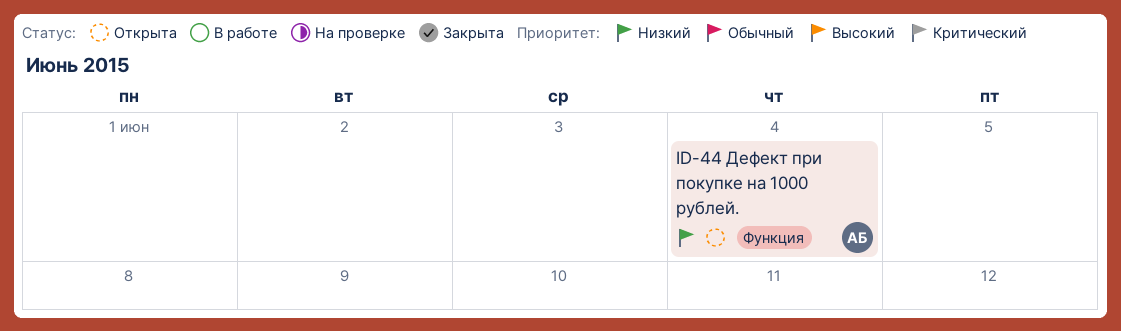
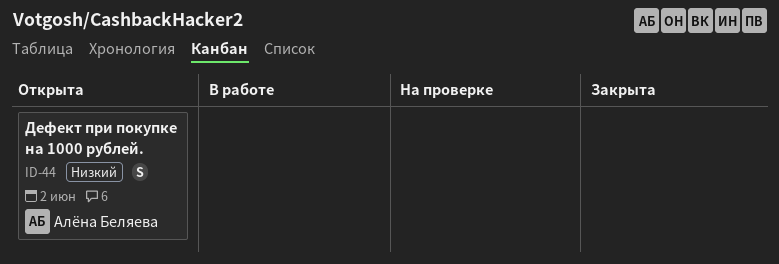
ID-44, due: Jun 4 -> Jun 2

